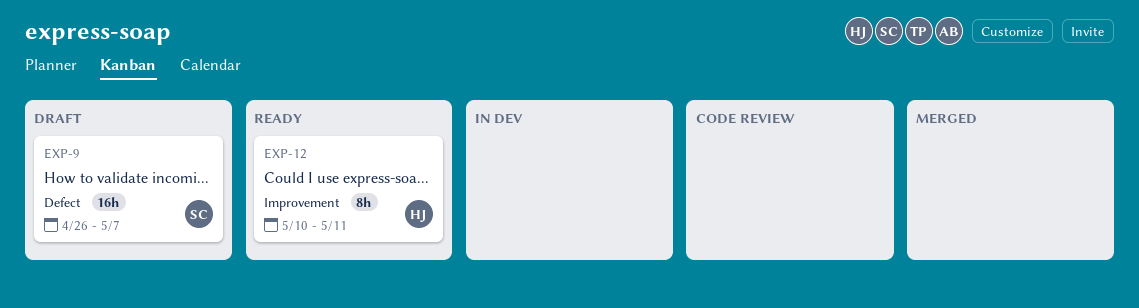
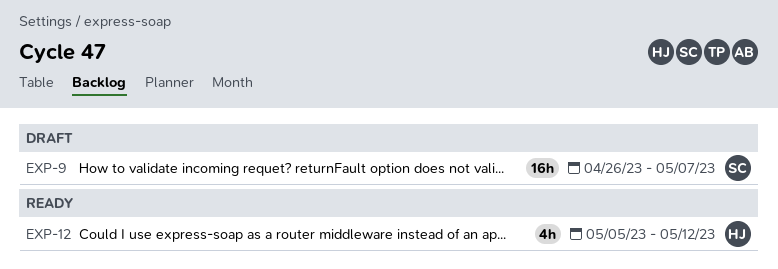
EXP-12, estimate: 8h -> 4h
EXP-12, start: May 10 -> May 5
EXP-12, due: May 11 -> May 12

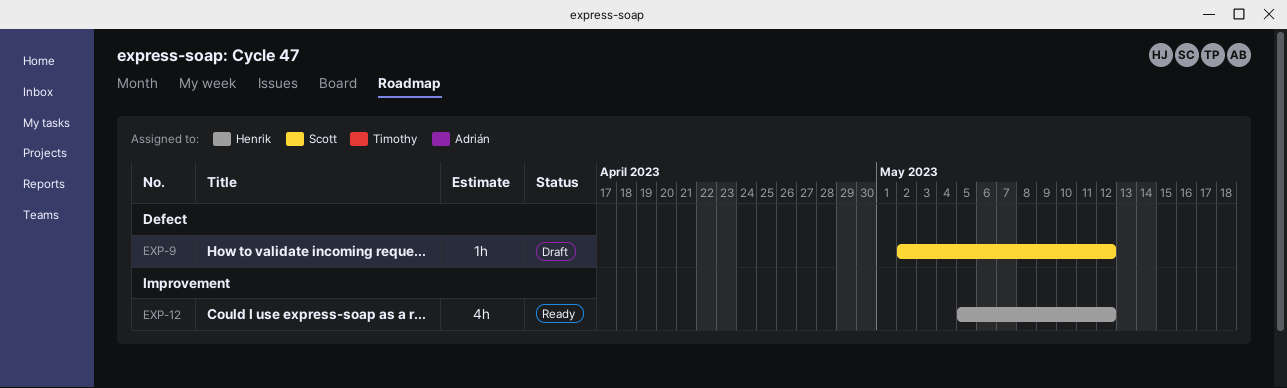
EXP-9, estimate: 16h -> 1h
EXP-9, start: Apr 26 -> May 2
EXP-9, due: May 7 -> May 12

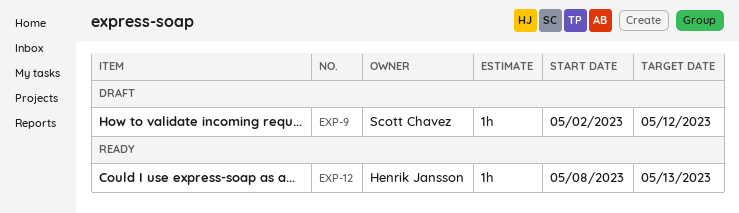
EXP-12, estimate: 4h -> 1h
EXP-12, start: May 5 -> May 8
EXP-12, due: May 12 -> May 13

